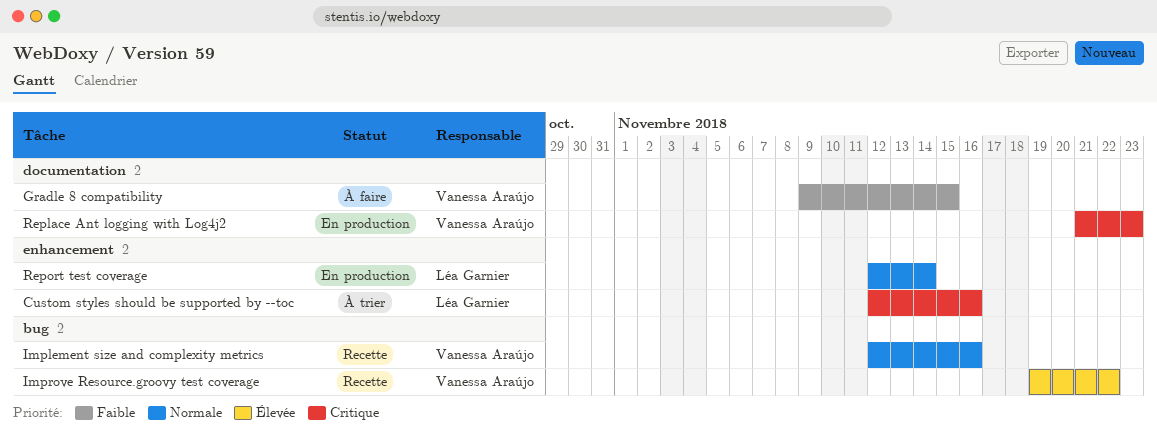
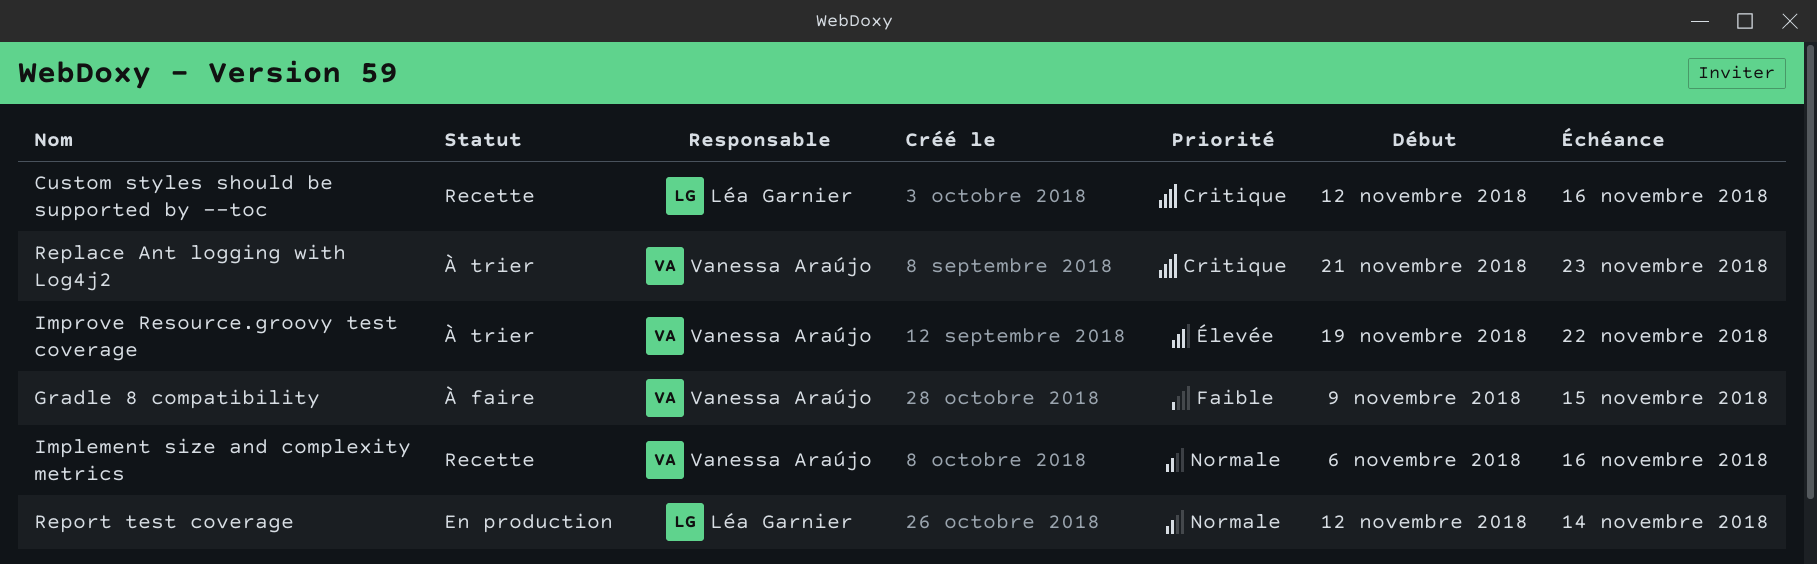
Custom styles should be supported by --toc, status: À trier -> Recette
Implement size and complexity metrics, start: Nov 12 -> Nov 6
Improve Resource.groovy test coverage, status: Recette -> À trier
Replace Ant logging with Log4j2, status: En production -> À trier

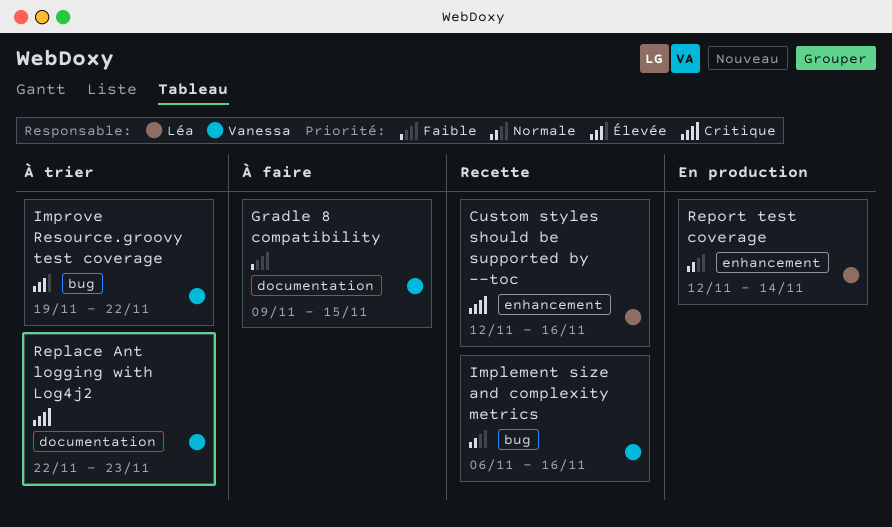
Replace Ant logging with Log4j2, start: Nov 21 -> Nov 22

